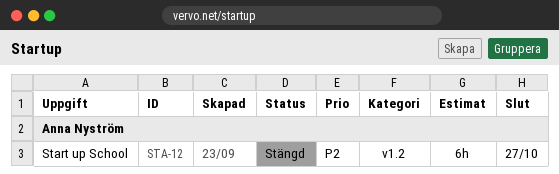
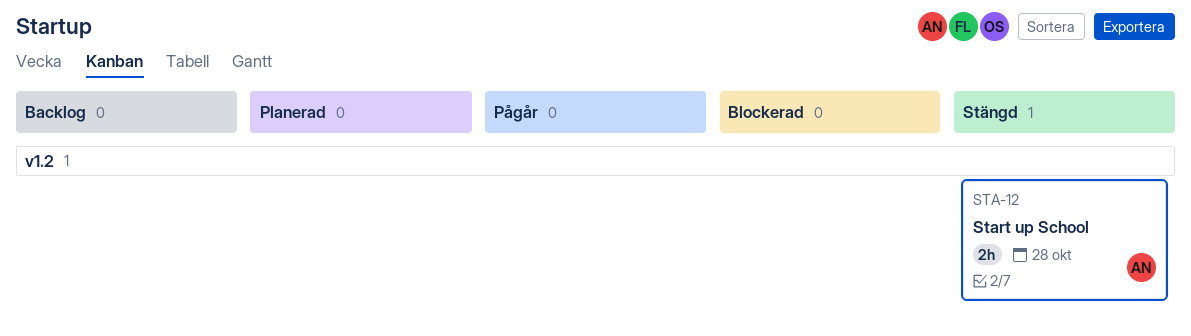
STA-12, estimate: 6h -> 2h
STA-12, due: Oct 27 -> Oct 28

